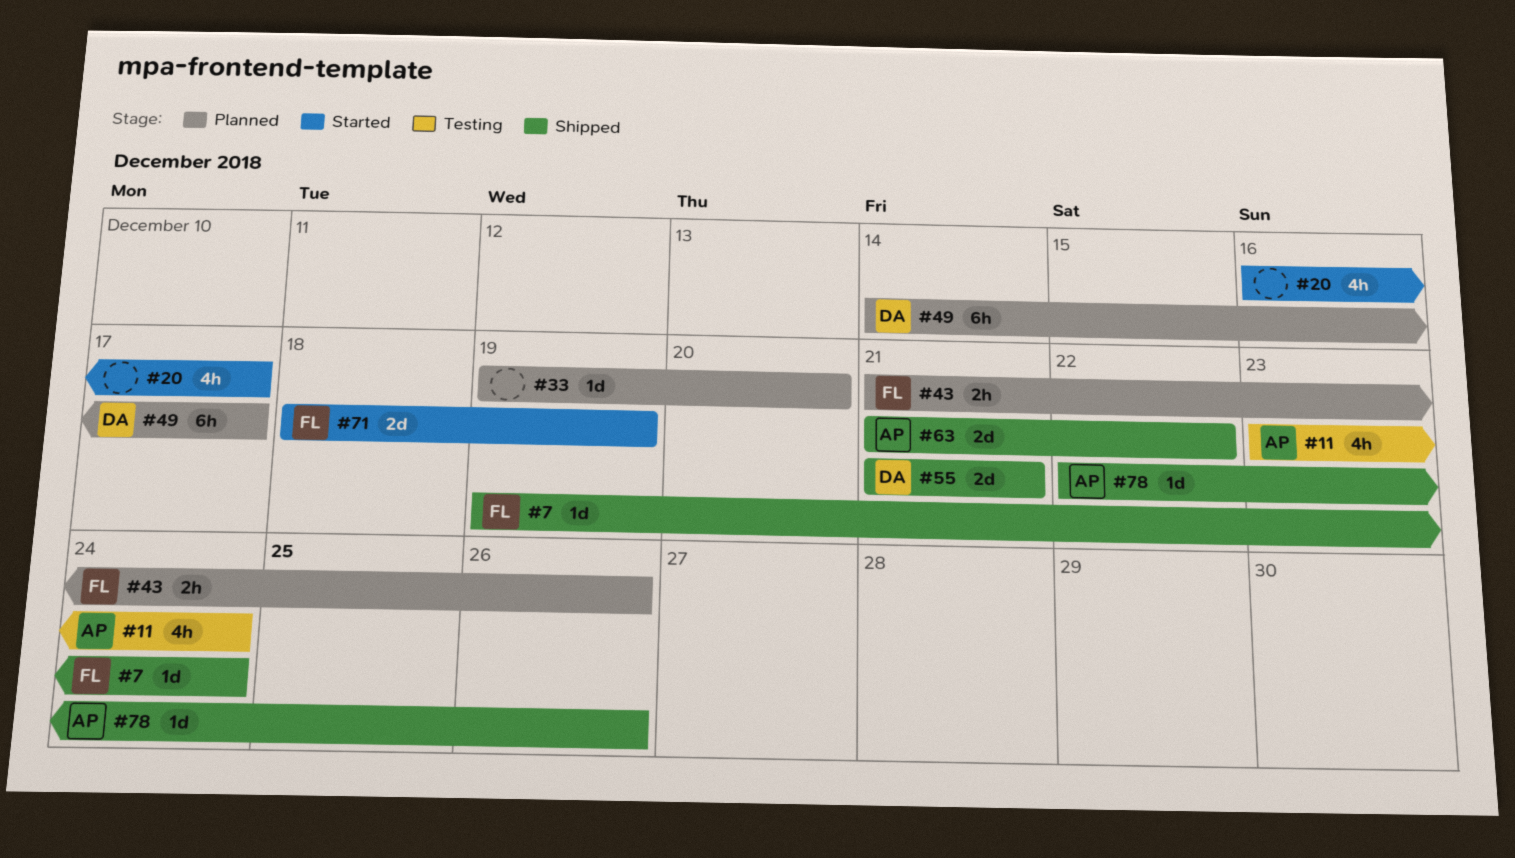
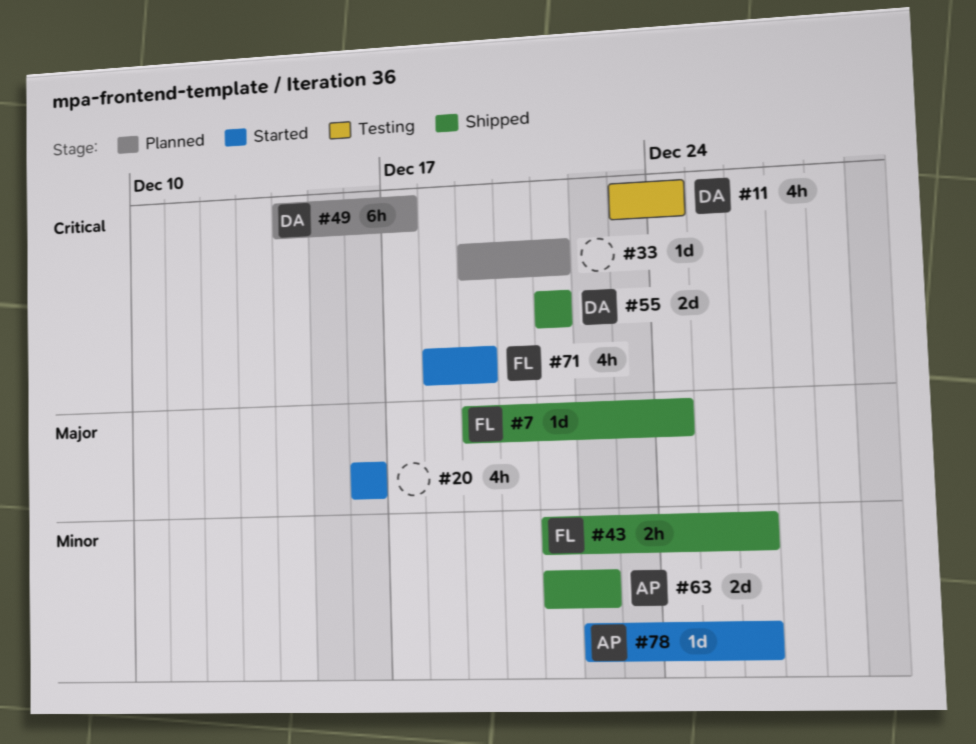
#11, owner: AP -> DA
#20, due: Dec 17 -> Dec 16
#33, due: Dec 20 -> Dec 21
#43, status: Planned -> Shipped
#71, estimate: 2d -> 4h
#78, status: Shipped -> Started

